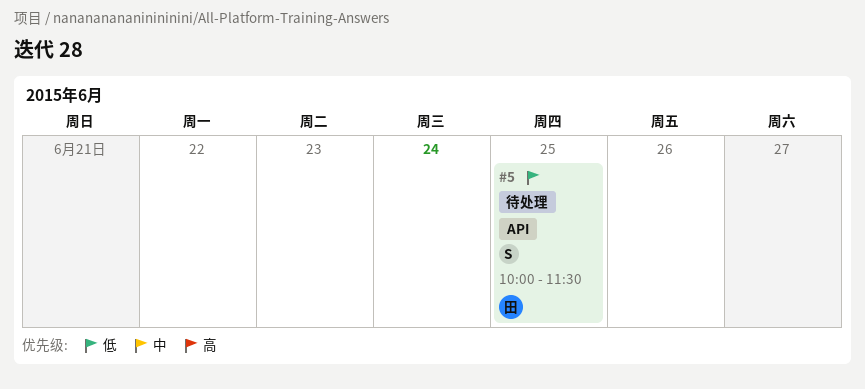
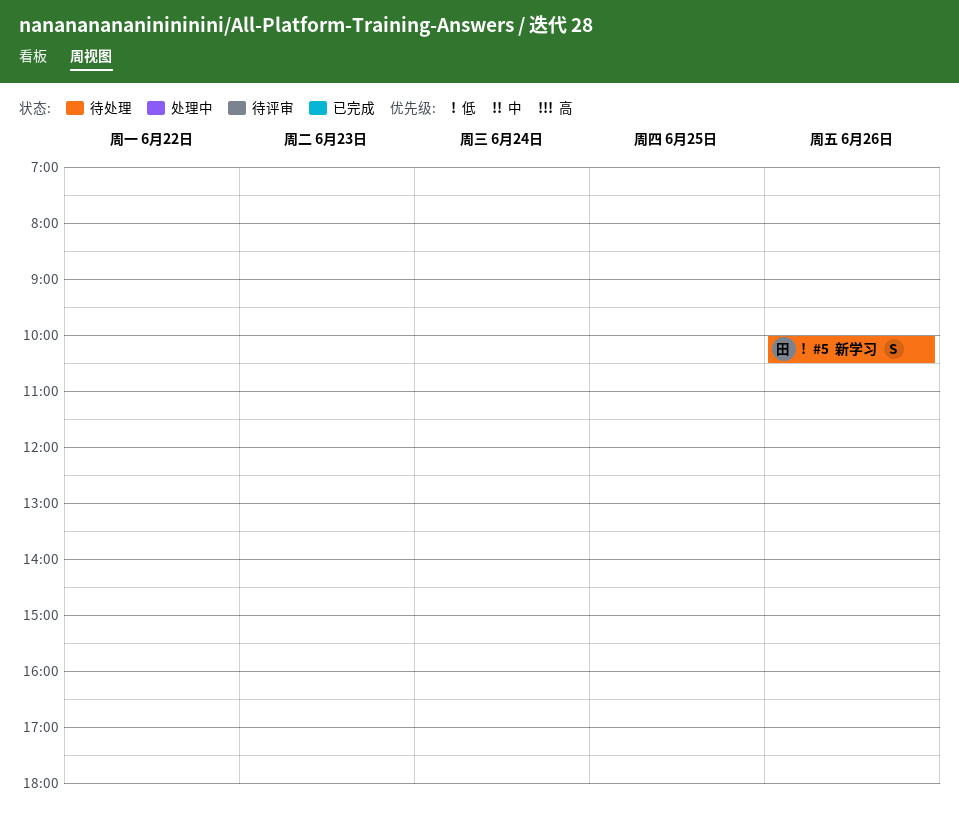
#5, day: Jun 25 -> Jun 26
#5, ends: 11:30 -> 10:30

